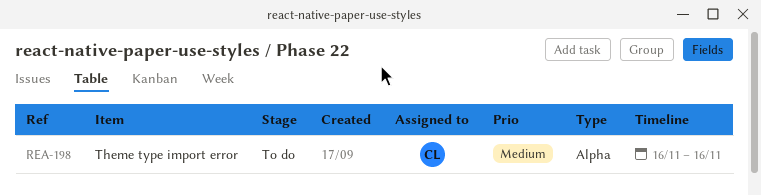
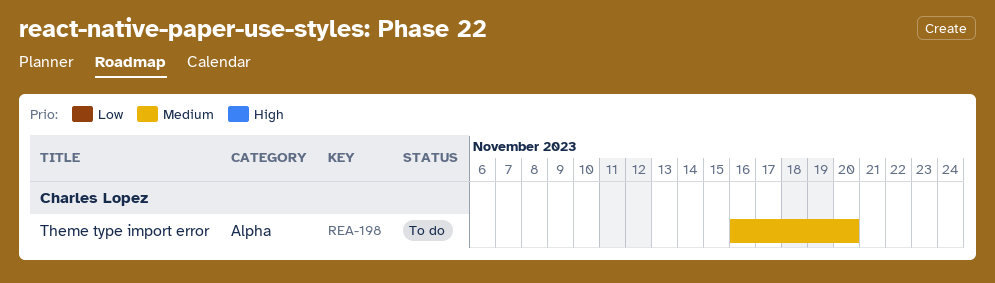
REA-198, due: Nov 16 -> Nov 20

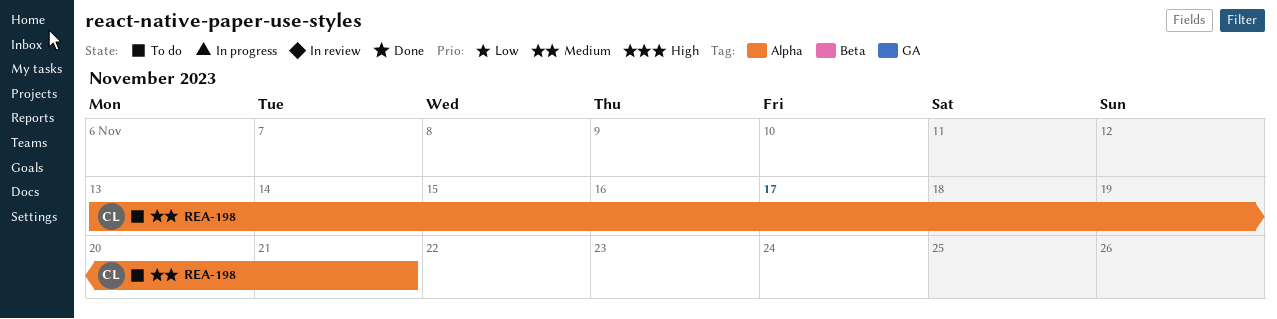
REA-198, start: Nov 16 -> Nov 13
REA-198, due: Nov 20 -> Nov 21

